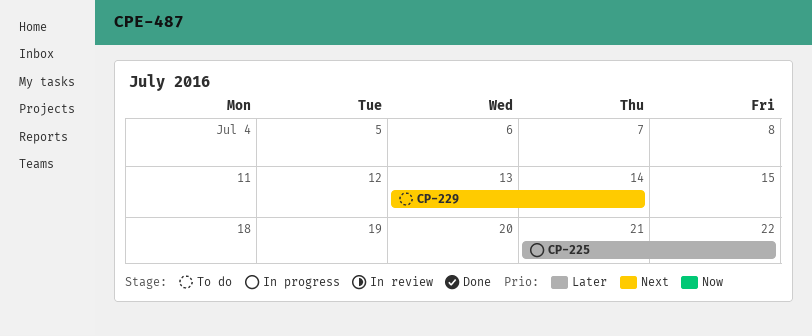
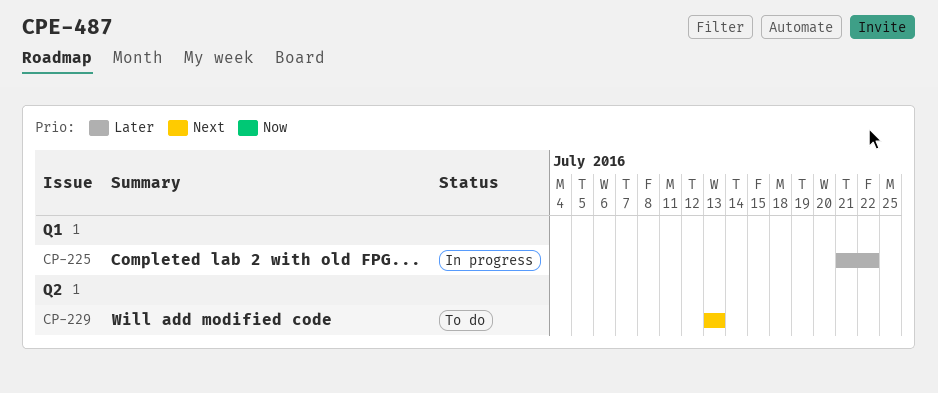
CP-229, due: Jul 14 -> Jul 13

